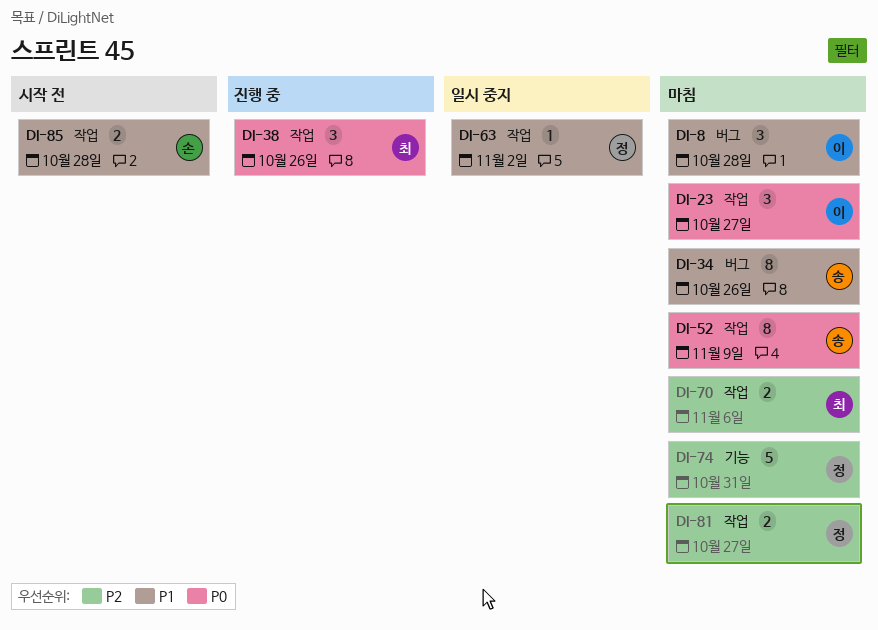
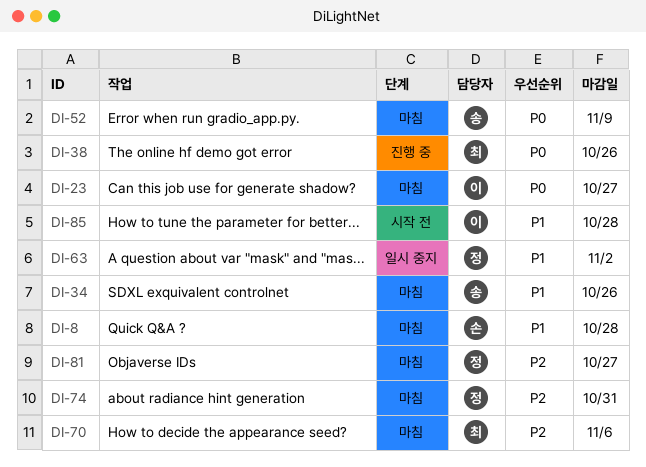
DI-8, owner: 이 -> 손
DI-85, owner: 손 -> 이

